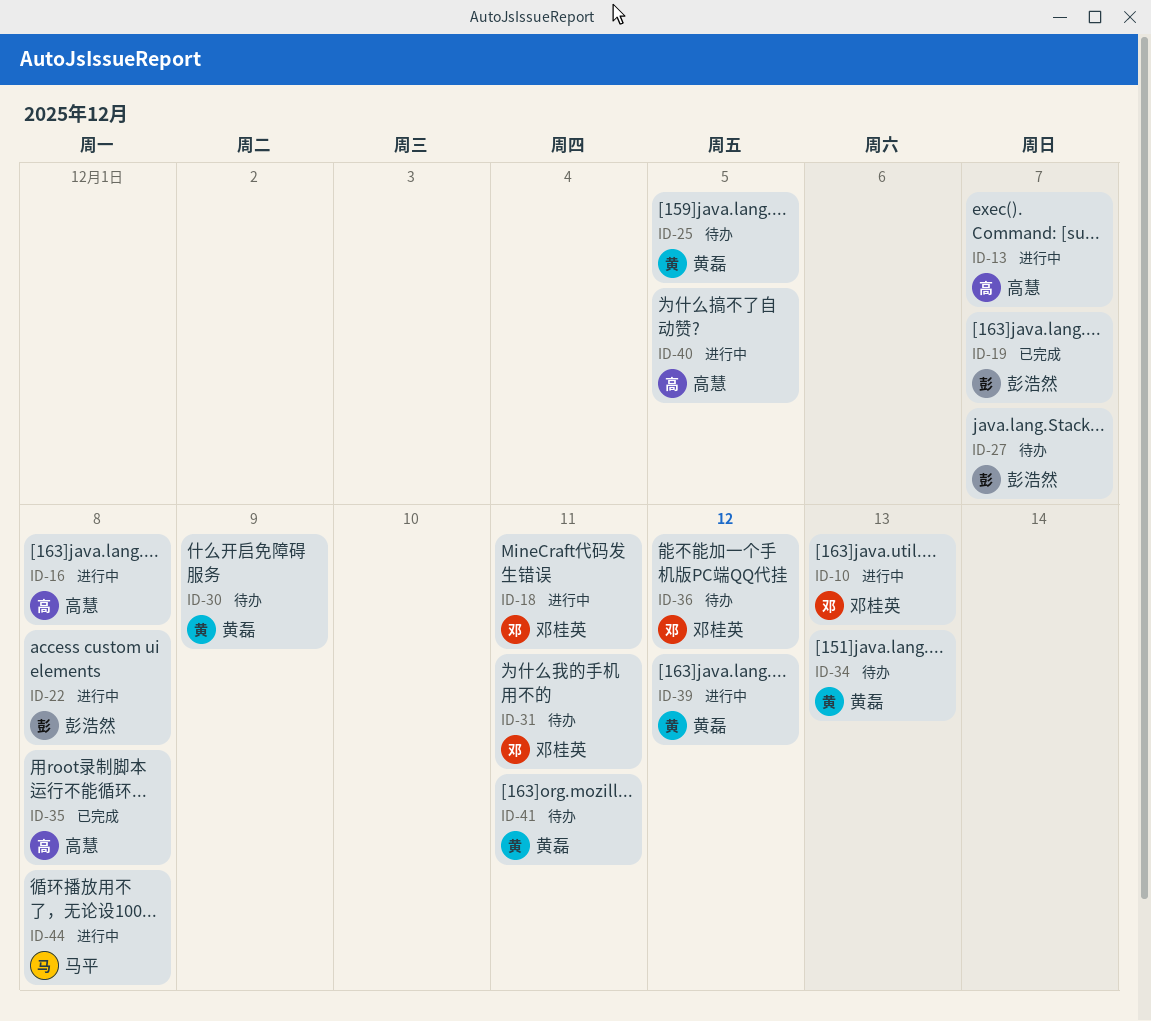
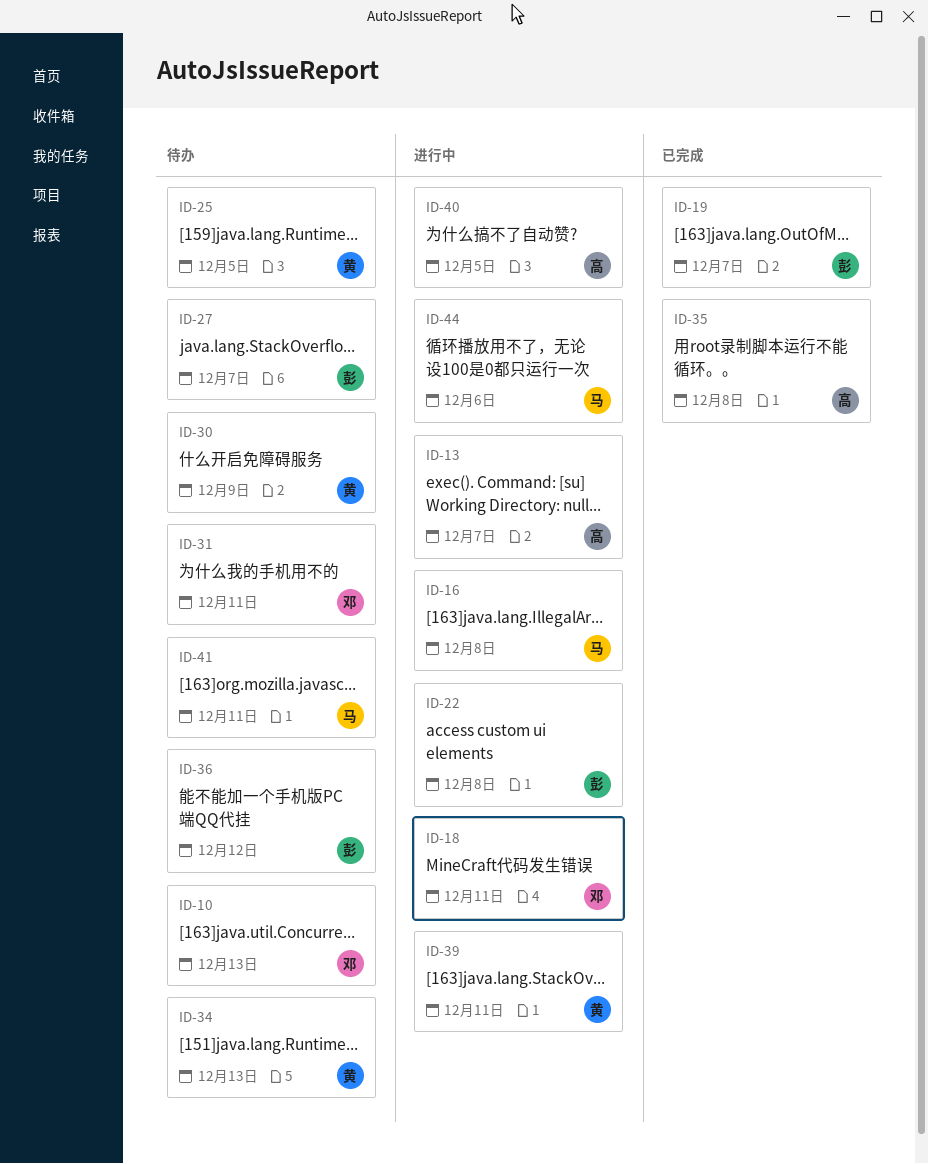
ID-10, status: 进行中 -> 待办
ID-16, owner: 高慧 -> 马平
ID-36, owner: 邓桂英 -> 彭浩然
ID-39, due: Dec 12 -> Dec 11
ID-41, owner: 黄磊 -> 马平
ID-44, due: Dec 8 -> Dec 6

